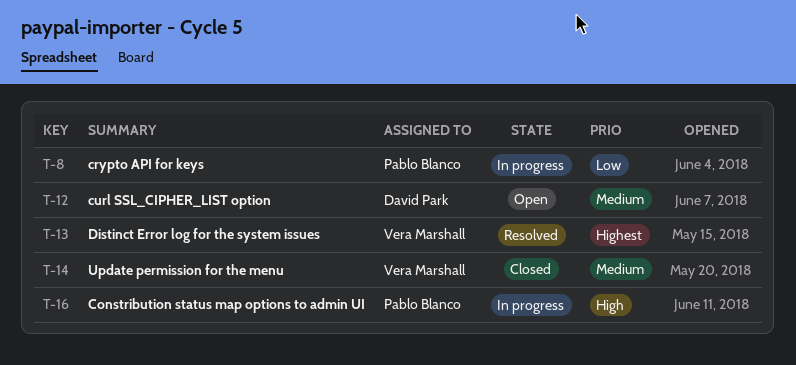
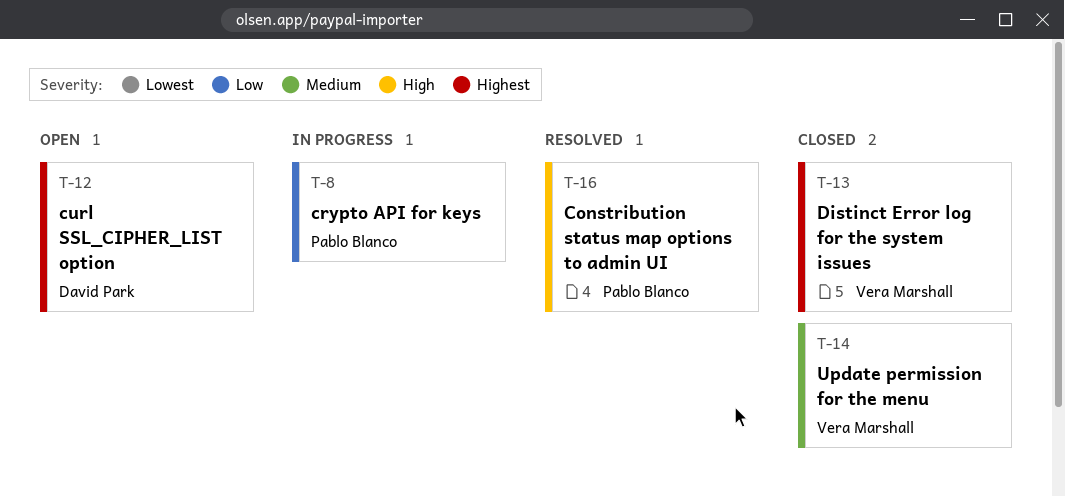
T-12, priority: Medium -> Highest
T-13, status: Resolved -> Closed
T-16, status: In progress -> Resolved

